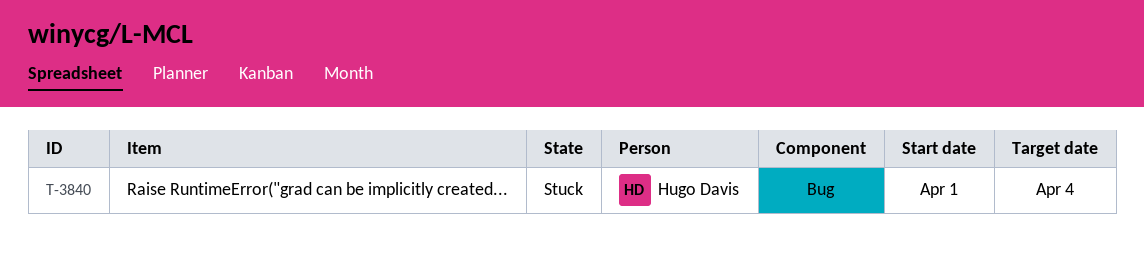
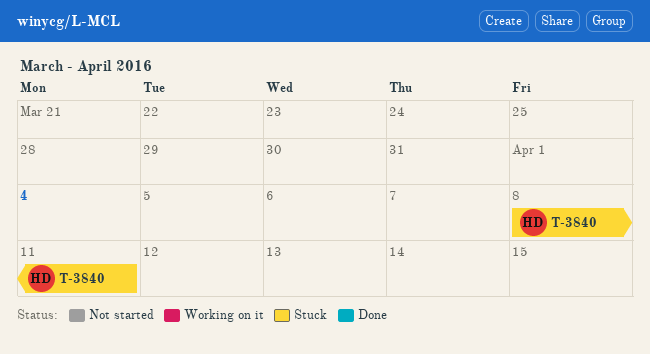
T-3840, start: Apr 1 -> Apr 8
T-3840, due: Apr 4 -> Apr 11

